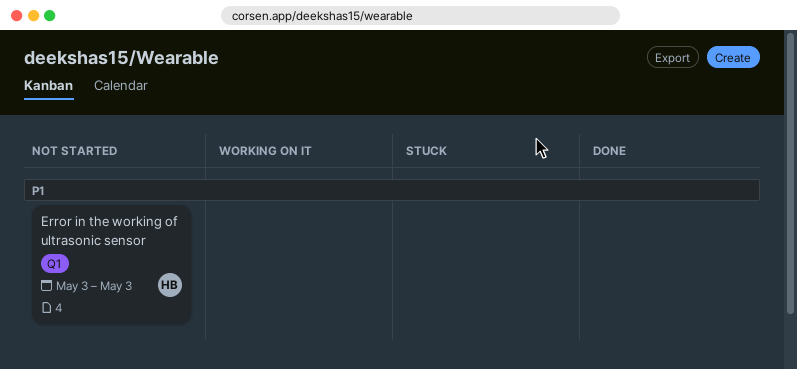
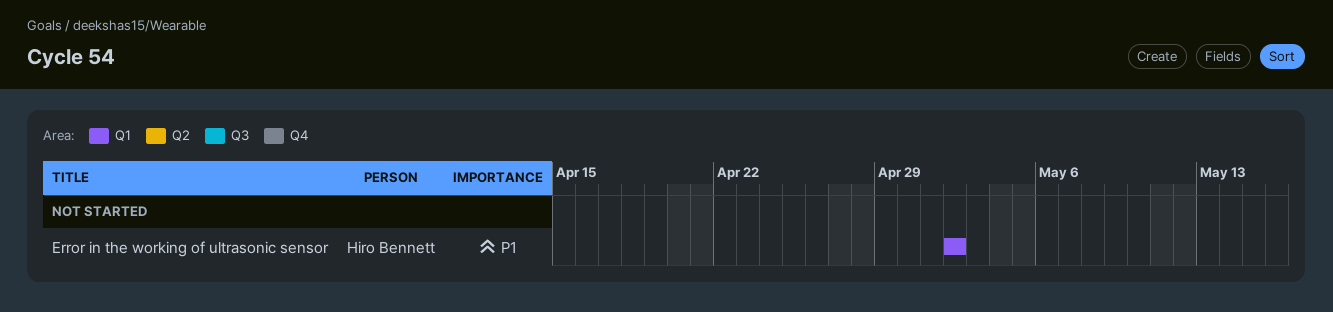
Error in the working of ultrasonic sensor, start: May 3 -> May 2
Error in the working of ultrasonic sensor, due: May 3 -> May 2

